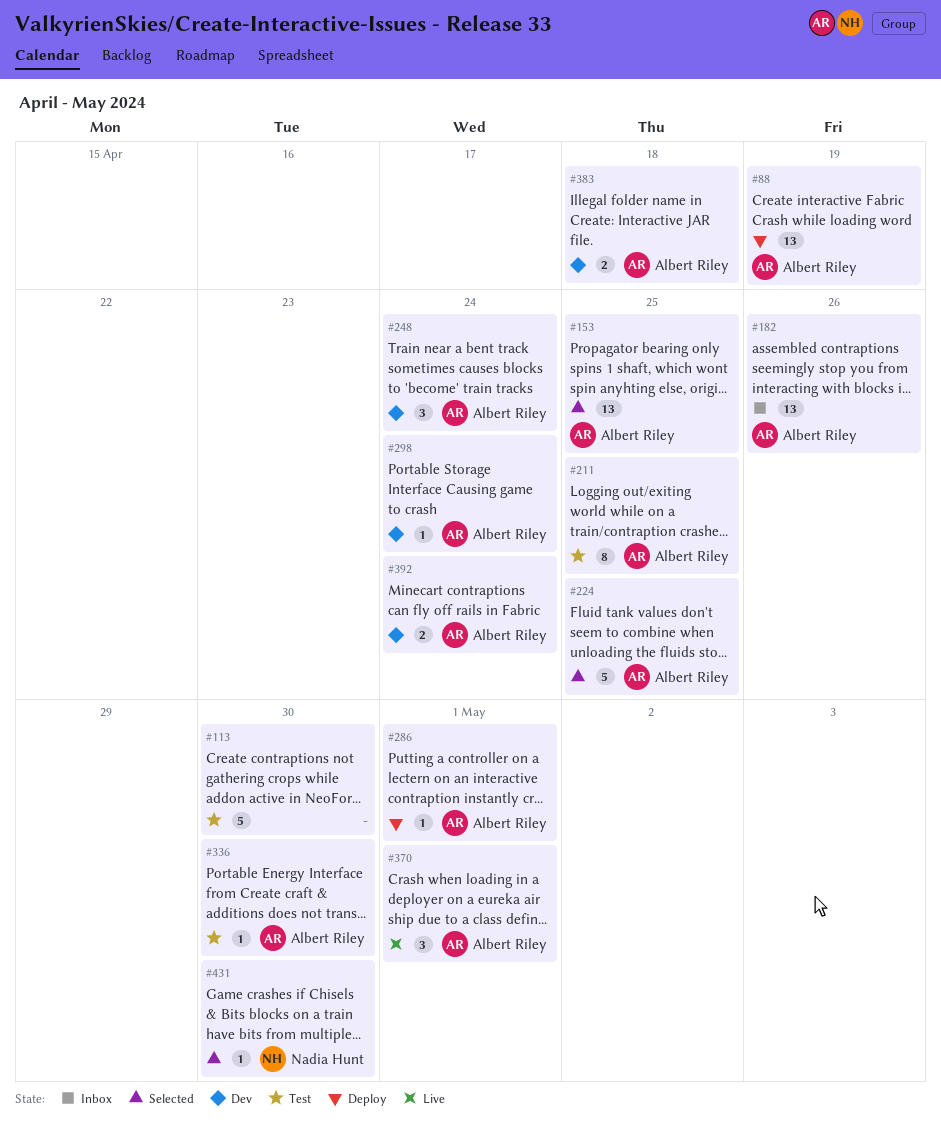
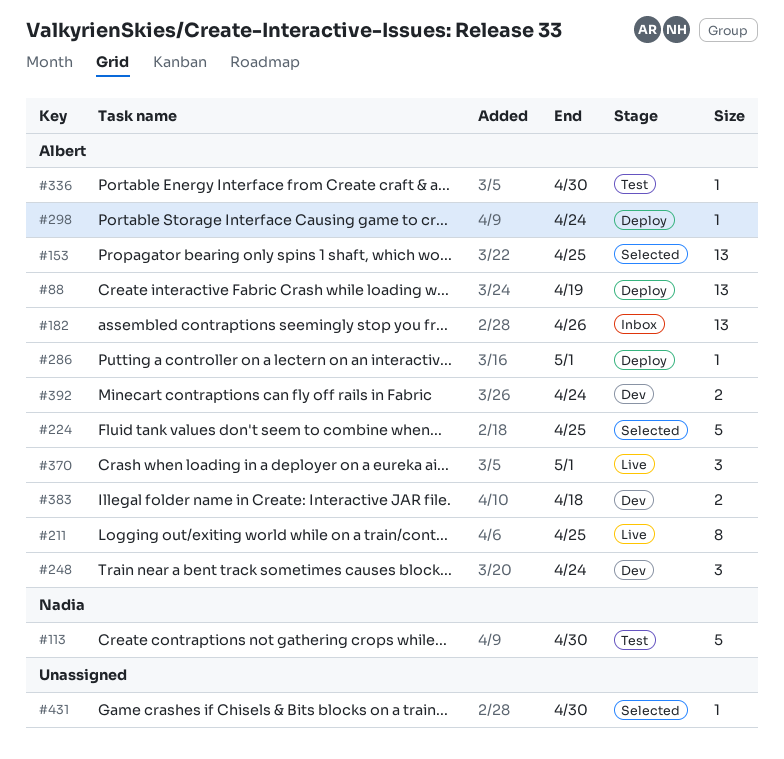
#113, owner: none -> Nadia Hunt
#211, status: Test -> Live
#298, status: Dev -> Deploy
#431, owner: Nadia Hunt -> none

